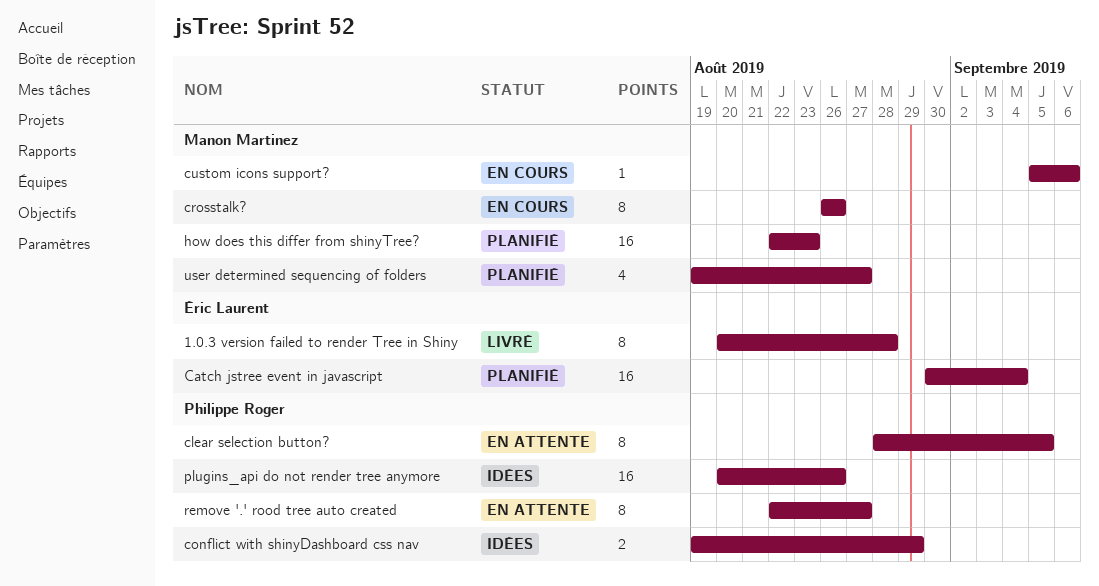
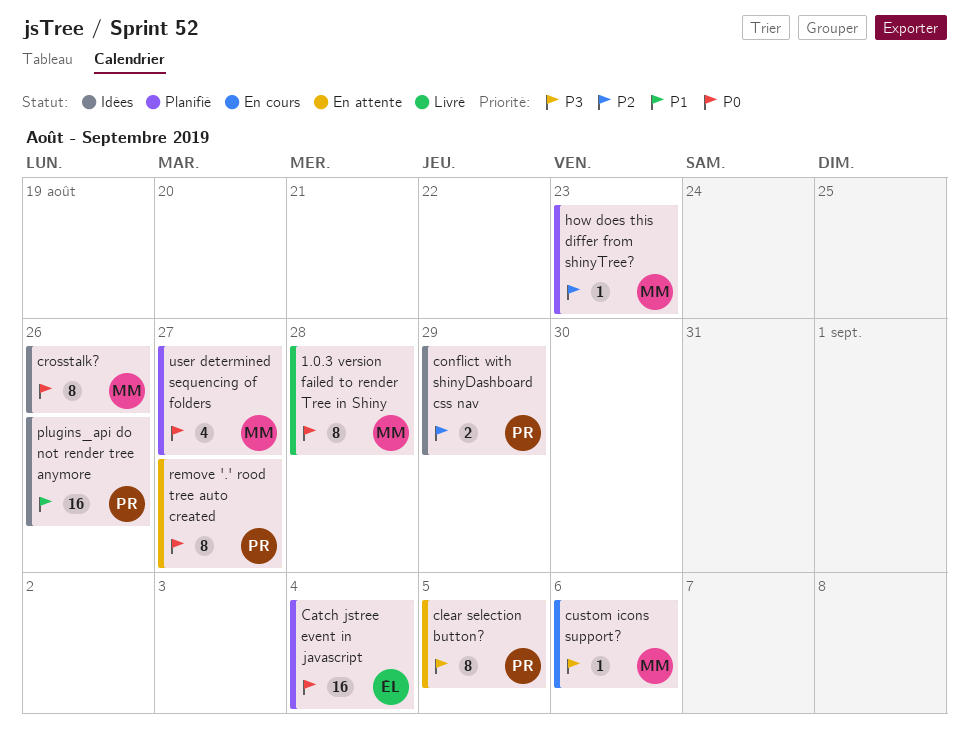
1.0.3 version failed to render Tree in Shiny, owner: Éric Laurent -> Manon Martinez
crosstalk?, status: En cours -> Idées
how does this differ from shinyTree?, estimate: 16 -> 1

